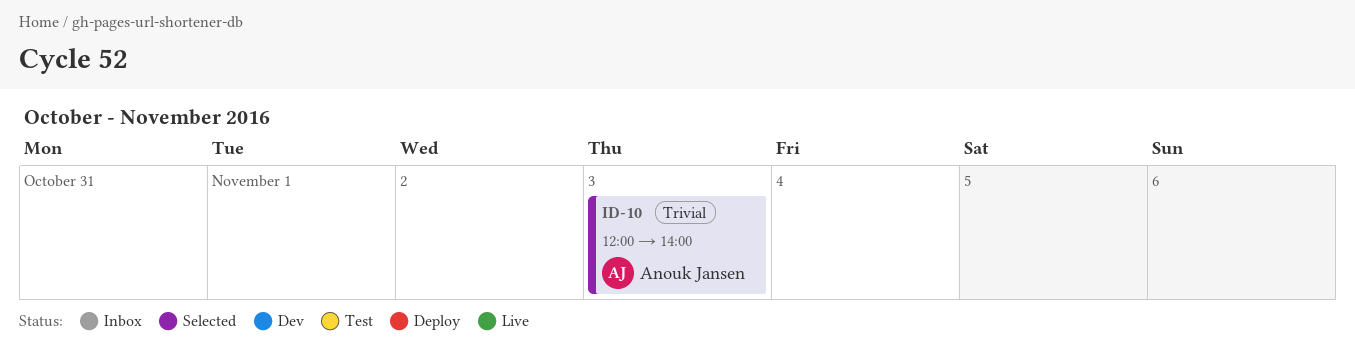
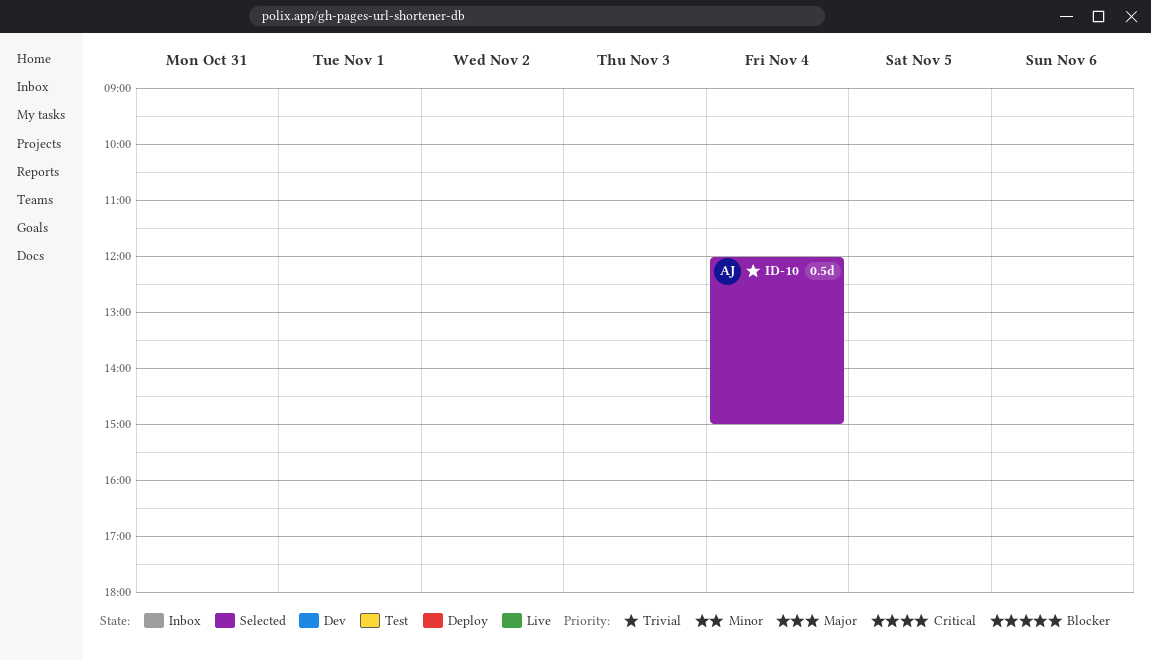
ID-10, day: Nov 3 -> Nov 4
ID-10, ends: 14:00 -> 15:00

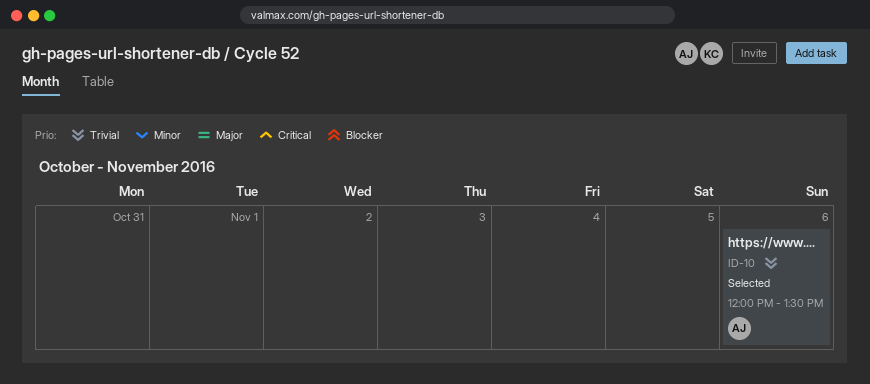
ID-10, day: Nov 4 -> Nov 6
ID-10, ends: 15:00 -> 13:30

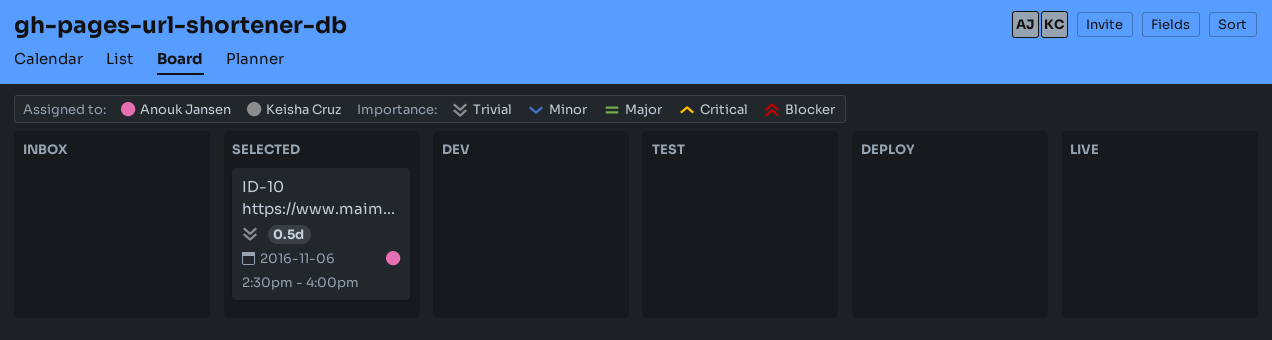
ID-10, begins: 12:00 -> 14:30
ID-10, ends: 13:30 -> 16:00

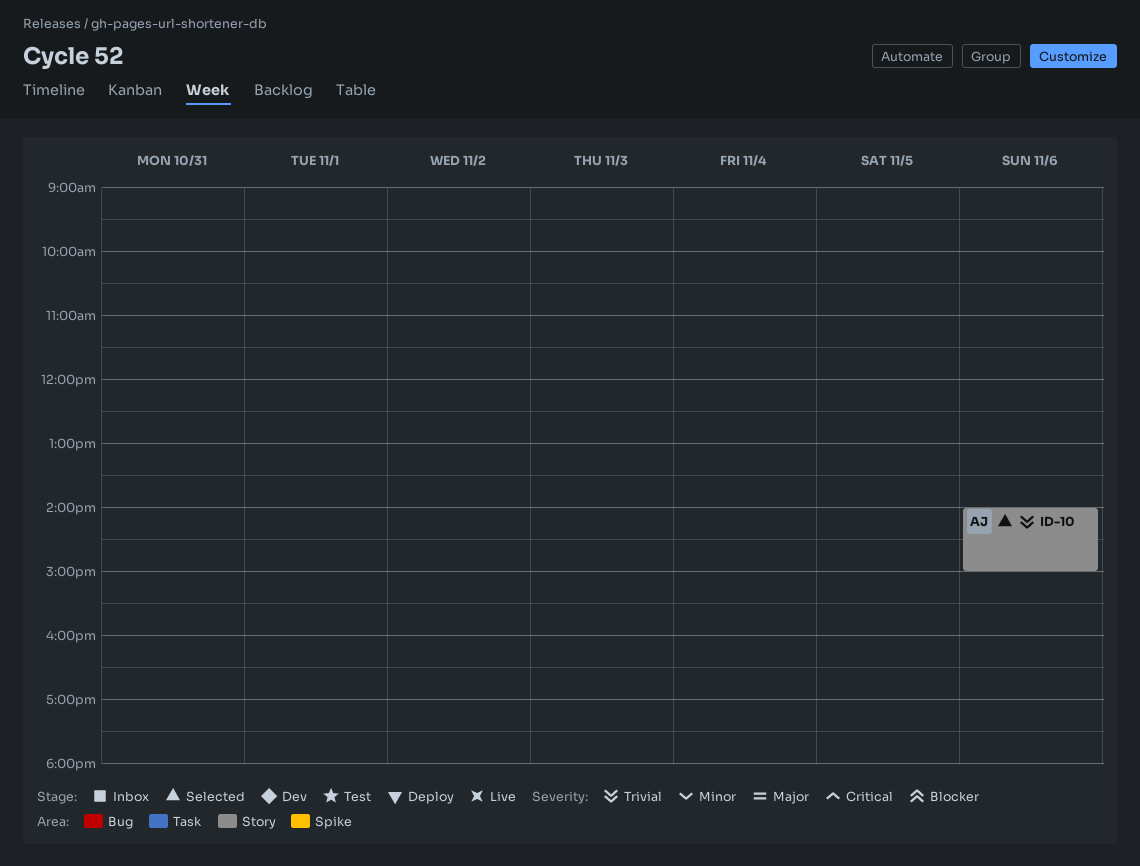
ID-10, begins: 14:30 -> 14:00
ID-10, ends: 16:00 -> 15:00

